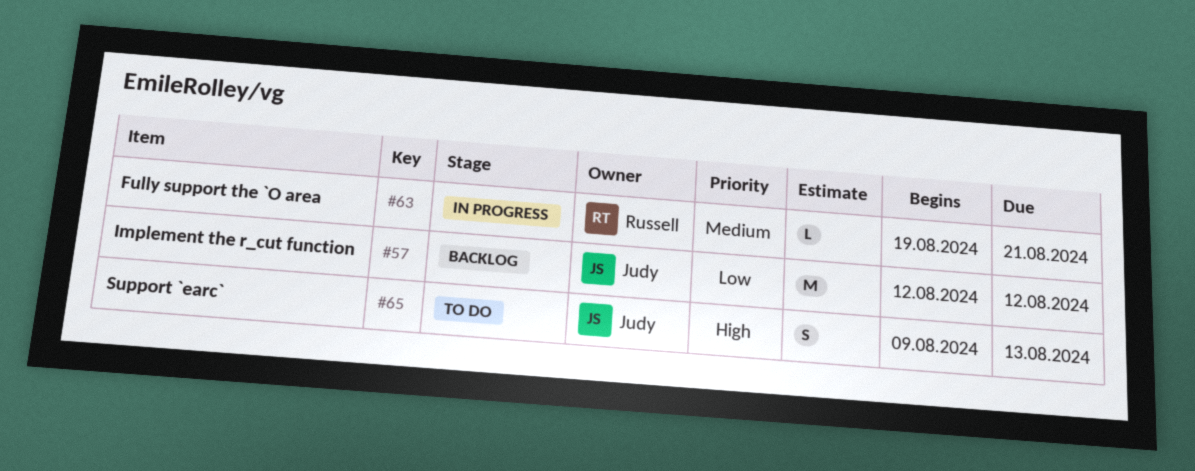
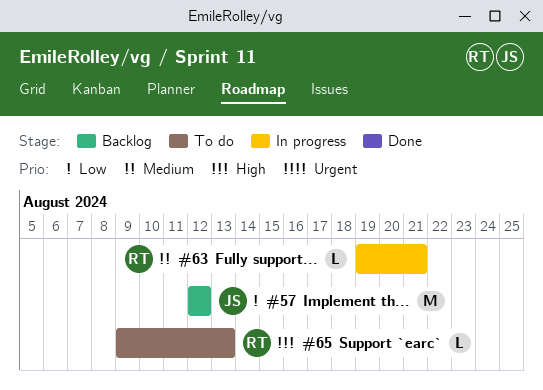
#65, owner: Judy -> Russell
#65, estimate: S -> L

